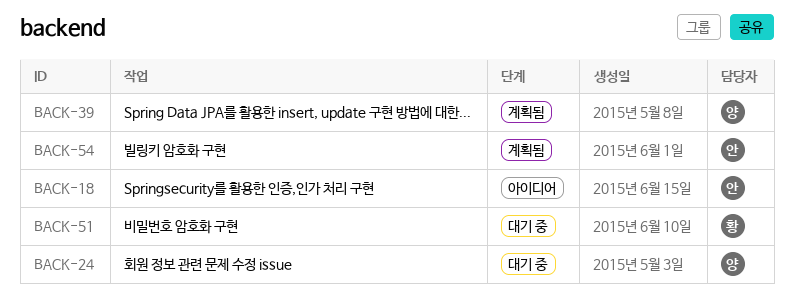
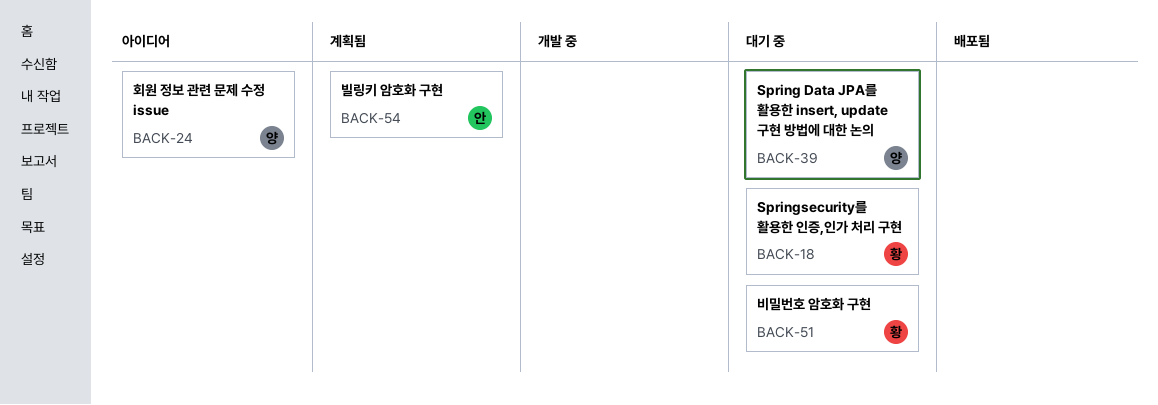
BACK-18, status: 아이디어 -> 대기 중
BACK-18, owner: 안 -> 황
BACK-24, status: 대기 중 -> 아이디어
BACK-39, status: 계획됨 -> 대기 중

